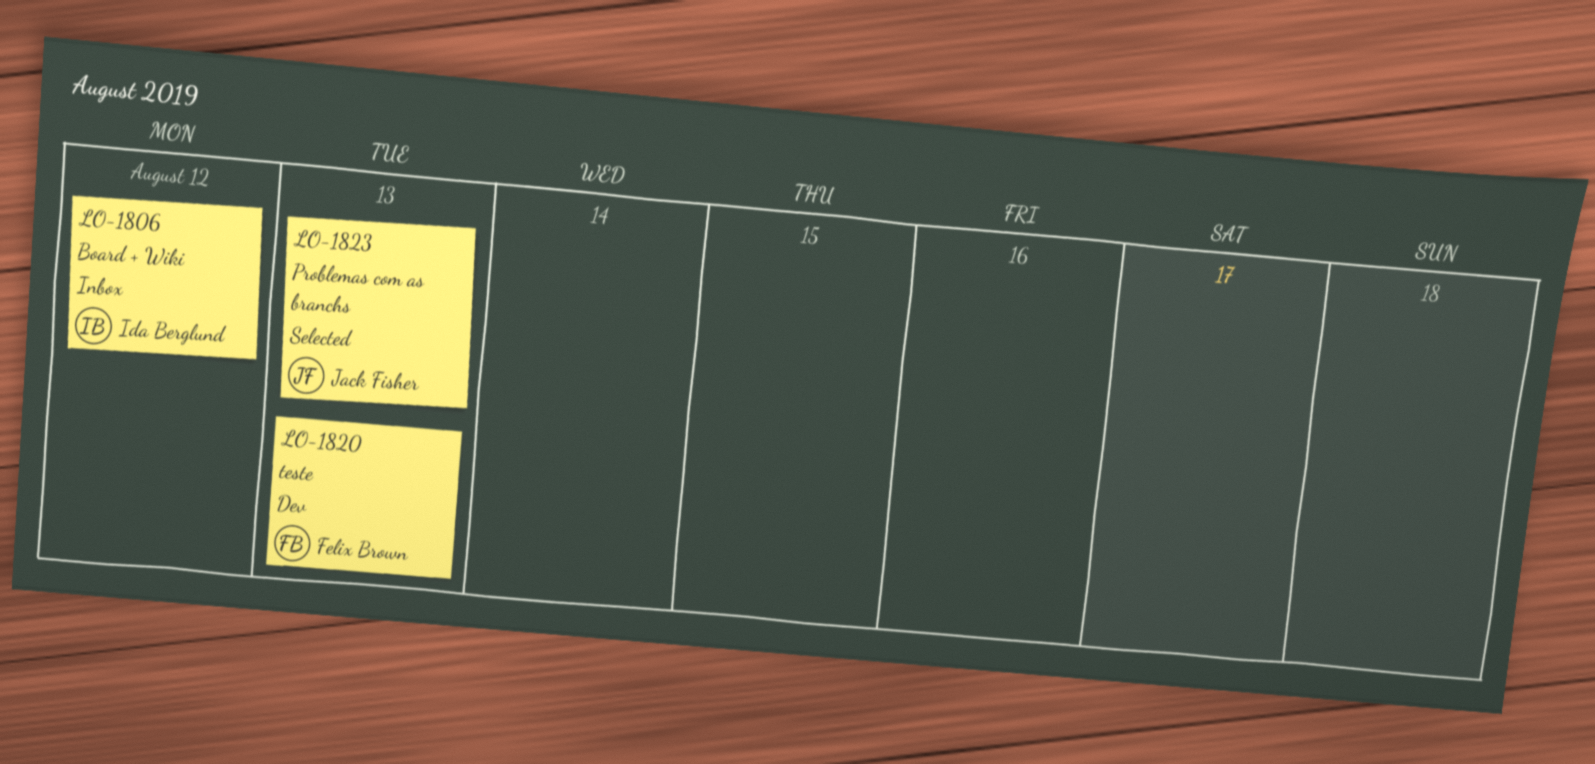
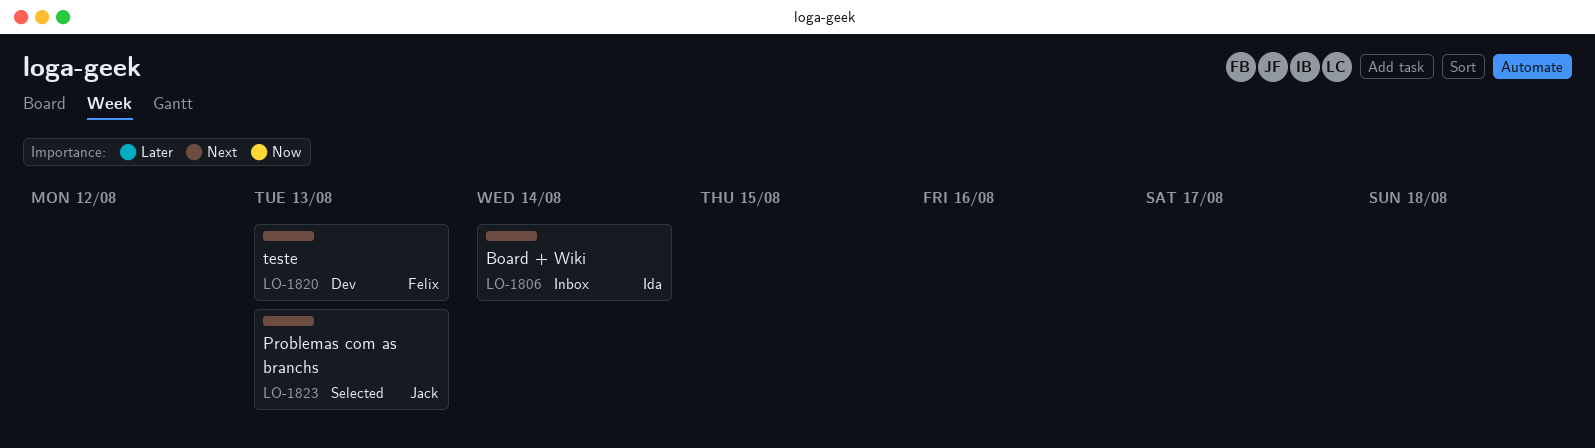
LO-1806, due: Aug 12 -> Aug 14

